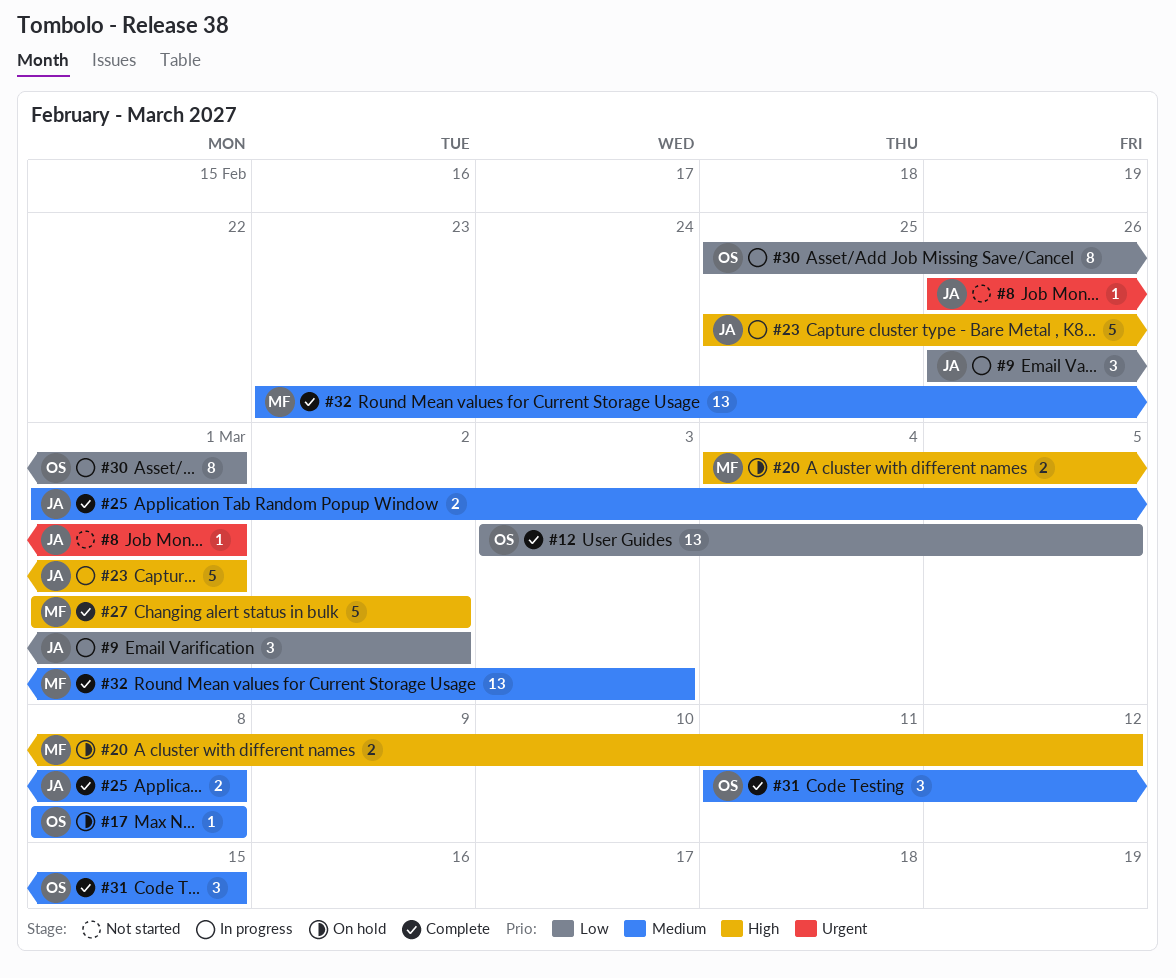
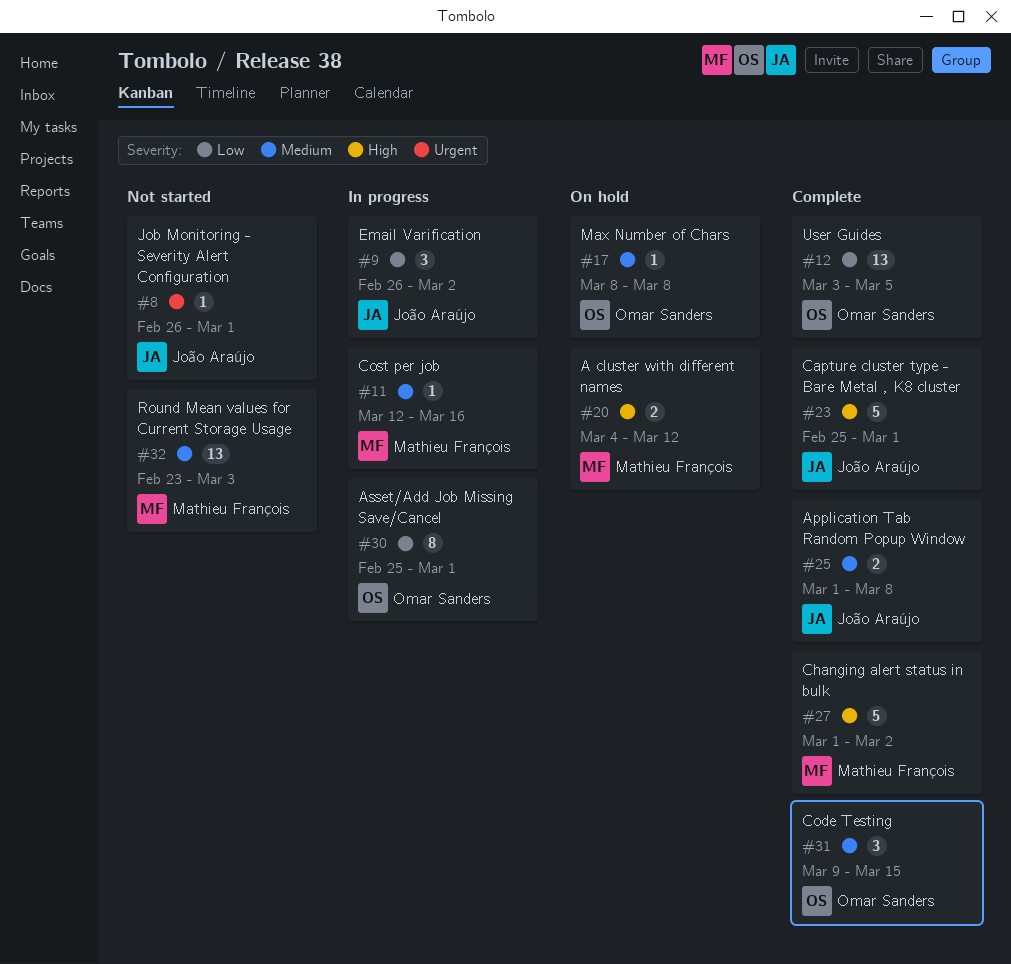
#11: none -> present
#23, status: In progress -> Complete
#31, start: Mar 11 -> Mar 9
#32, status: Complete -> Not started

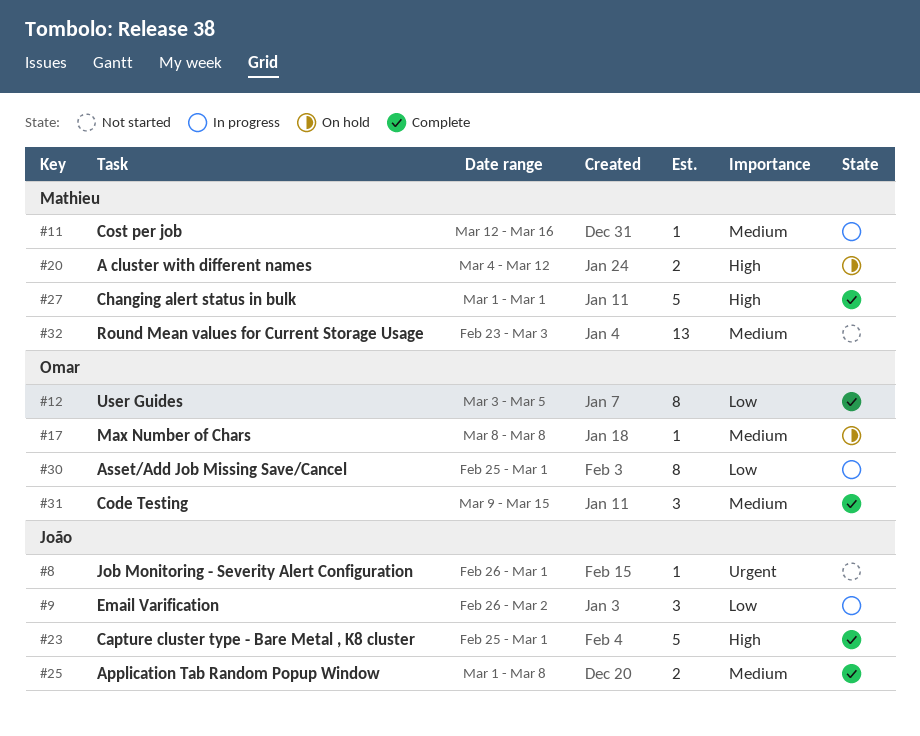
#12, estimate: 13 -> 8
#27, due: Mar 2 -> Mar 1

